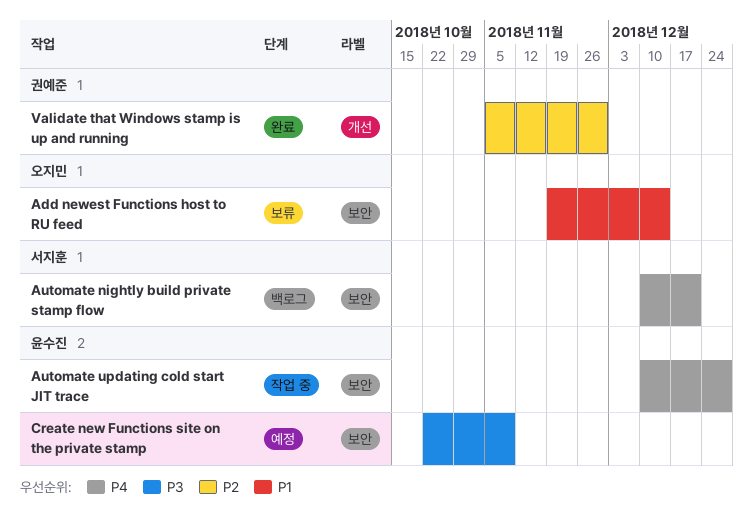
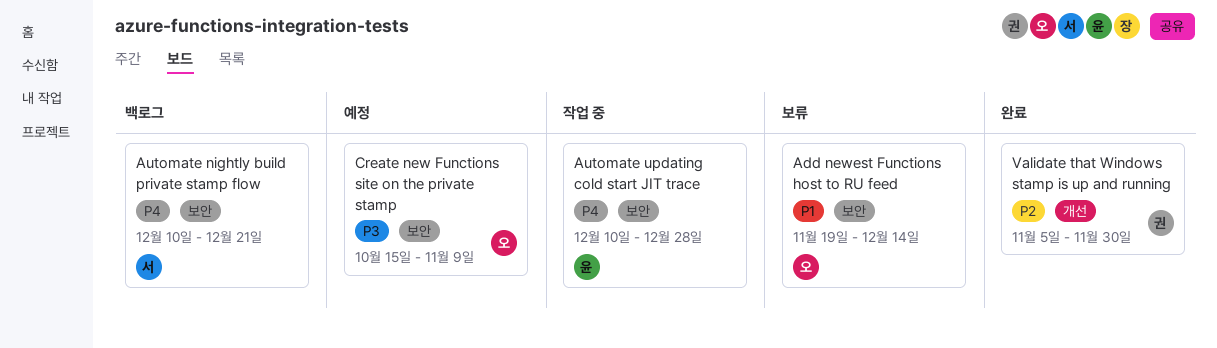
Create new Functions site on the private stamp, owner: 윤수진 -> 오지민
Create new Functions site on the private stamp, start: Oct 22 -> Oct 15

